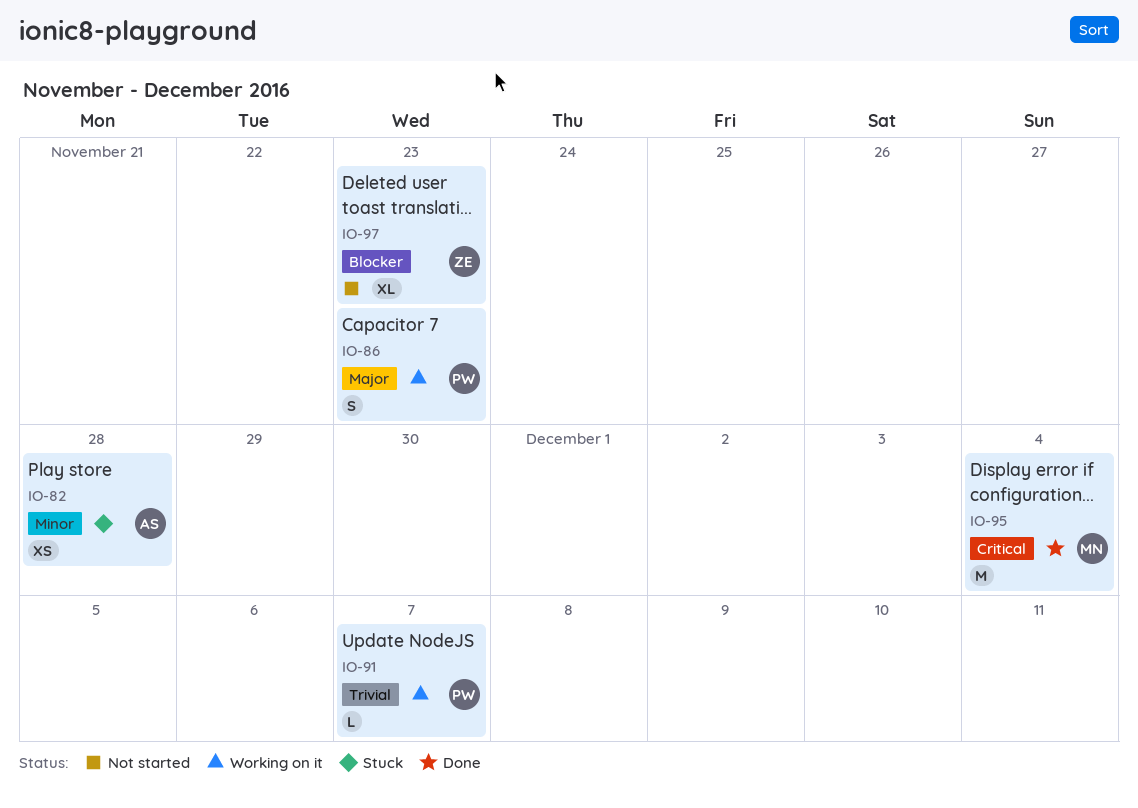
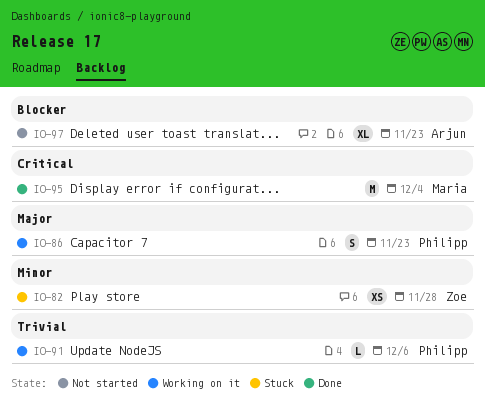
IO-82, owner: Arjun -> Zoe
IO-91, due: Dec 7 -> Dec 6
IO-97, owner: Zoe -> Arjun

